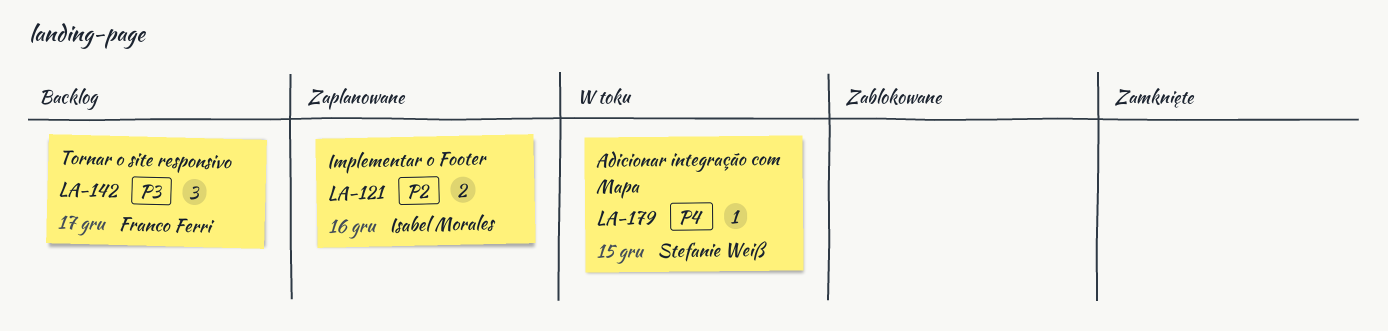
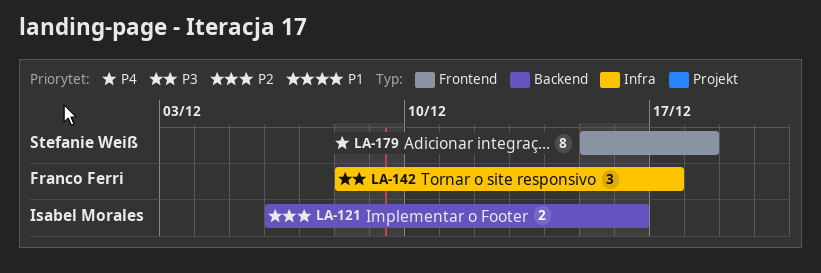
LA-179, estimate: 1 -> 8
LA-179, due: Dec 15 -> Dec 18

